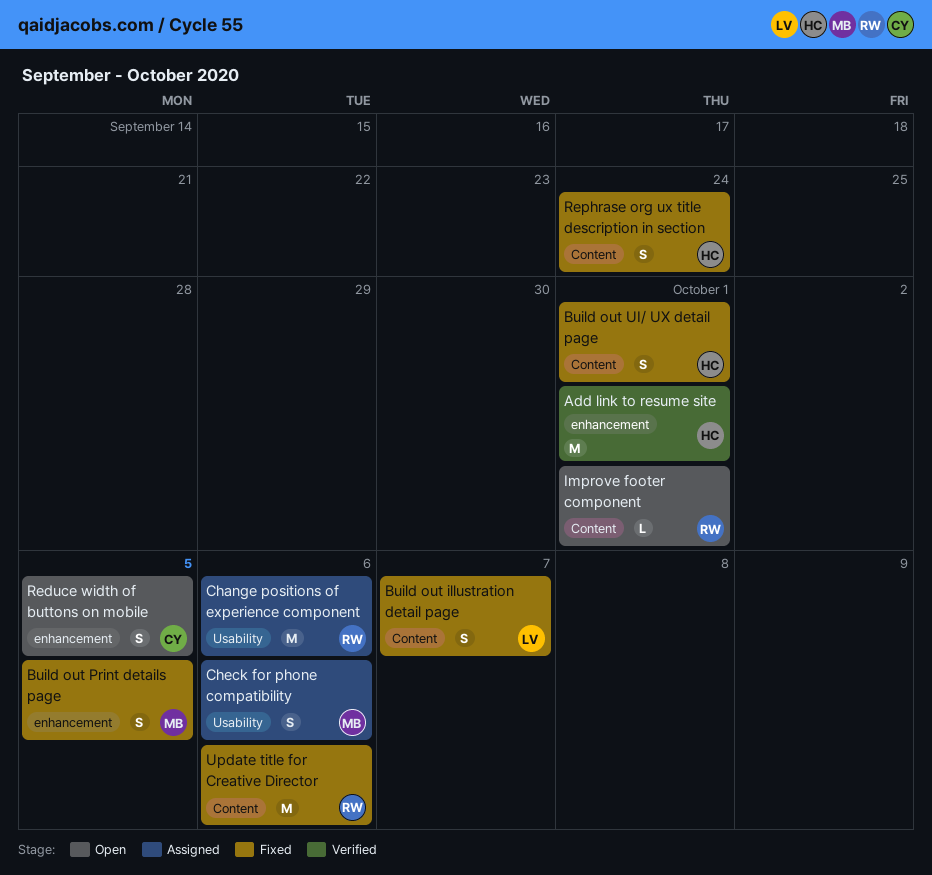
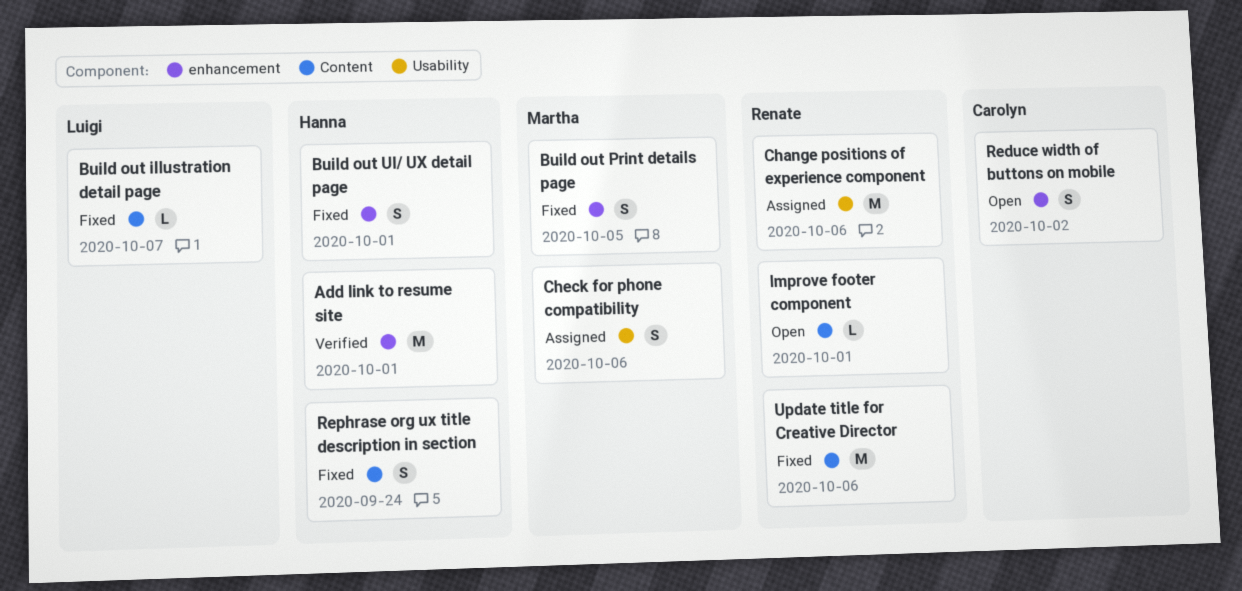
Build out illustration detail page, estimate: S -> L
Build out UI/ UX detail page, label: Content -> enhancement
Reduce width of buttons on mobile, due: Oct 5 -> Oct 2

